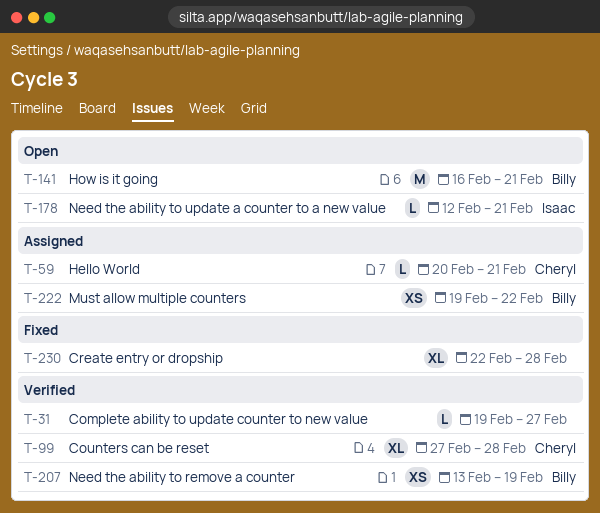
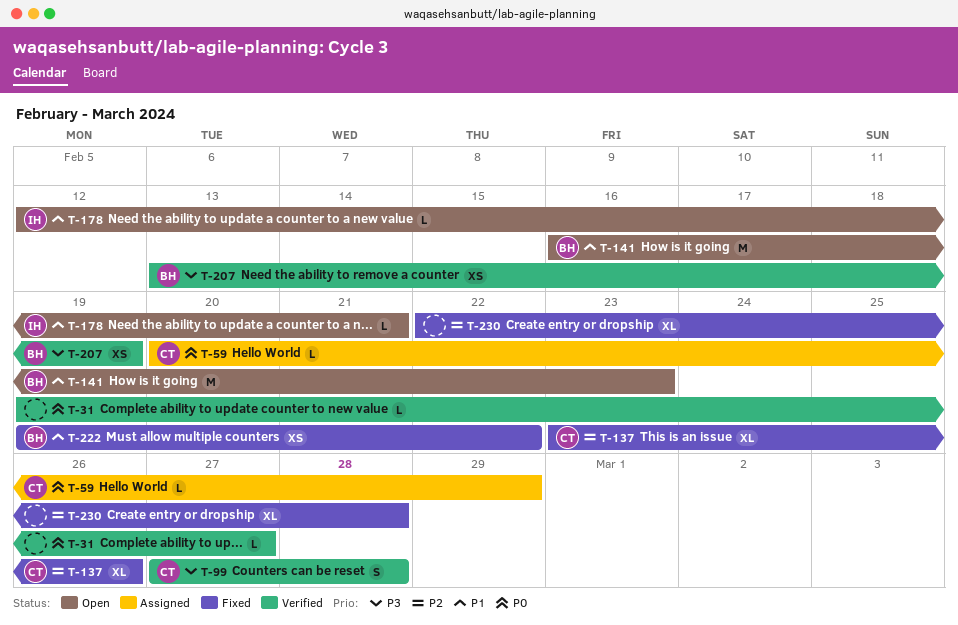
T-59, due: Feb 21 -> Feb 29
T-99, estimate: XL -> S
T-137: none -> present
T-141, due: Feb 21 -> Feb 23
T-222, status: Assigned -> Fixed

